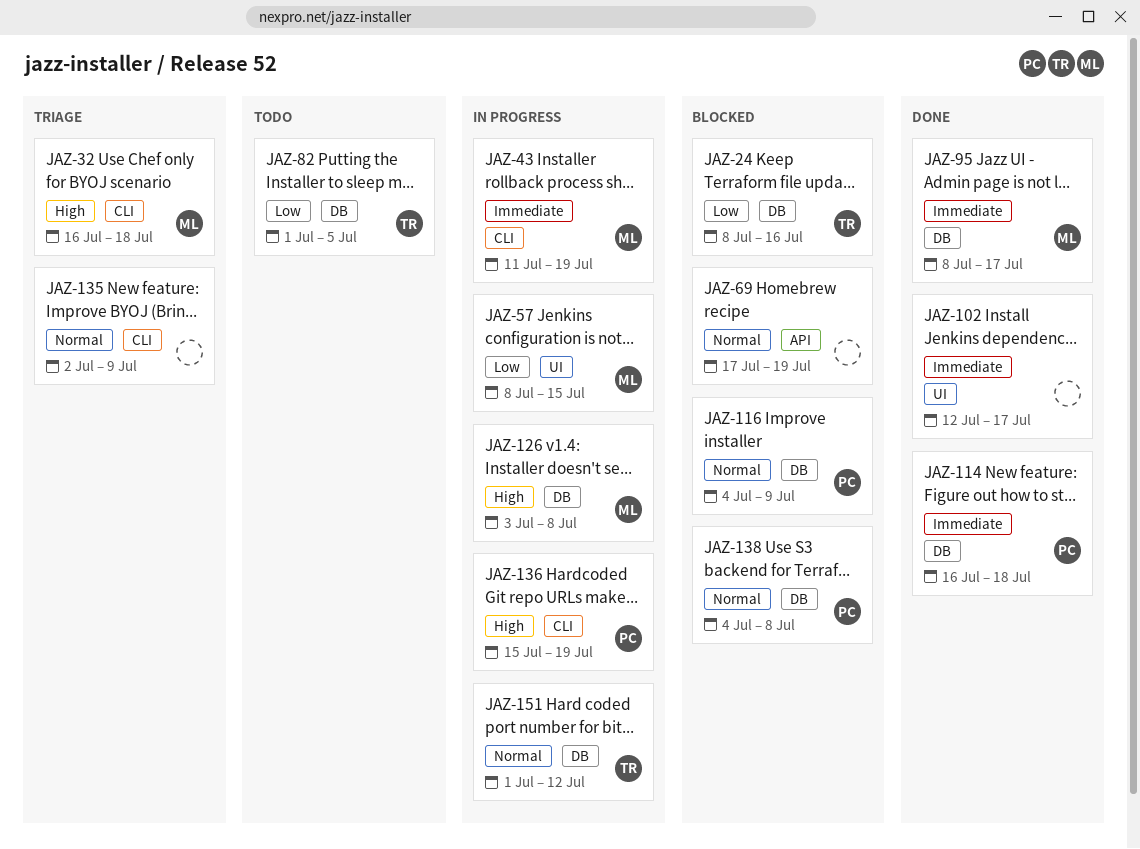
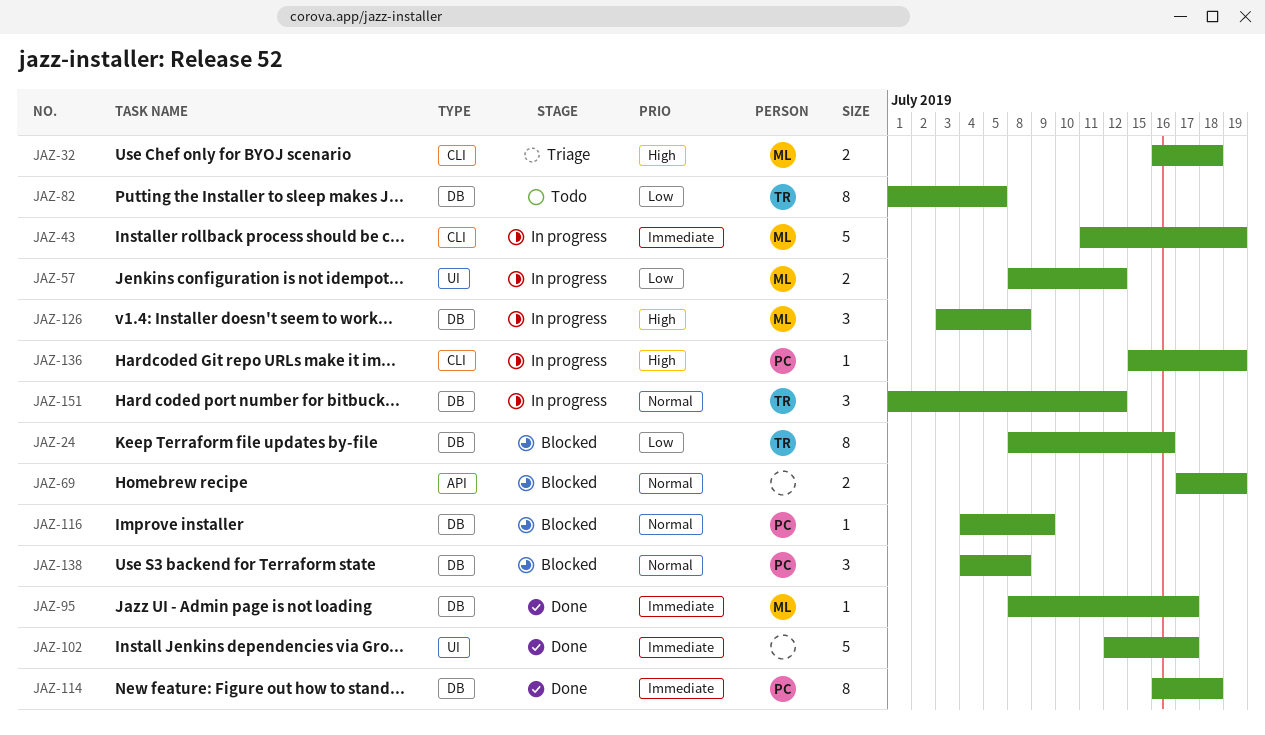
JAZ-57, due: Jul 15 -> Jul 12
JAZ-135: present -> none

